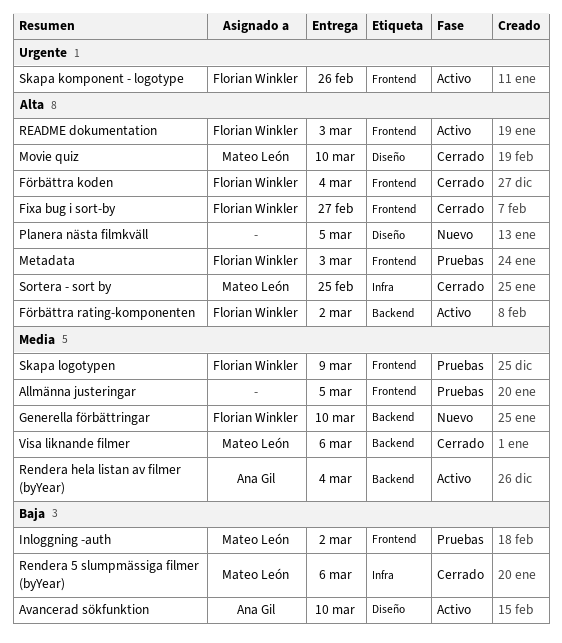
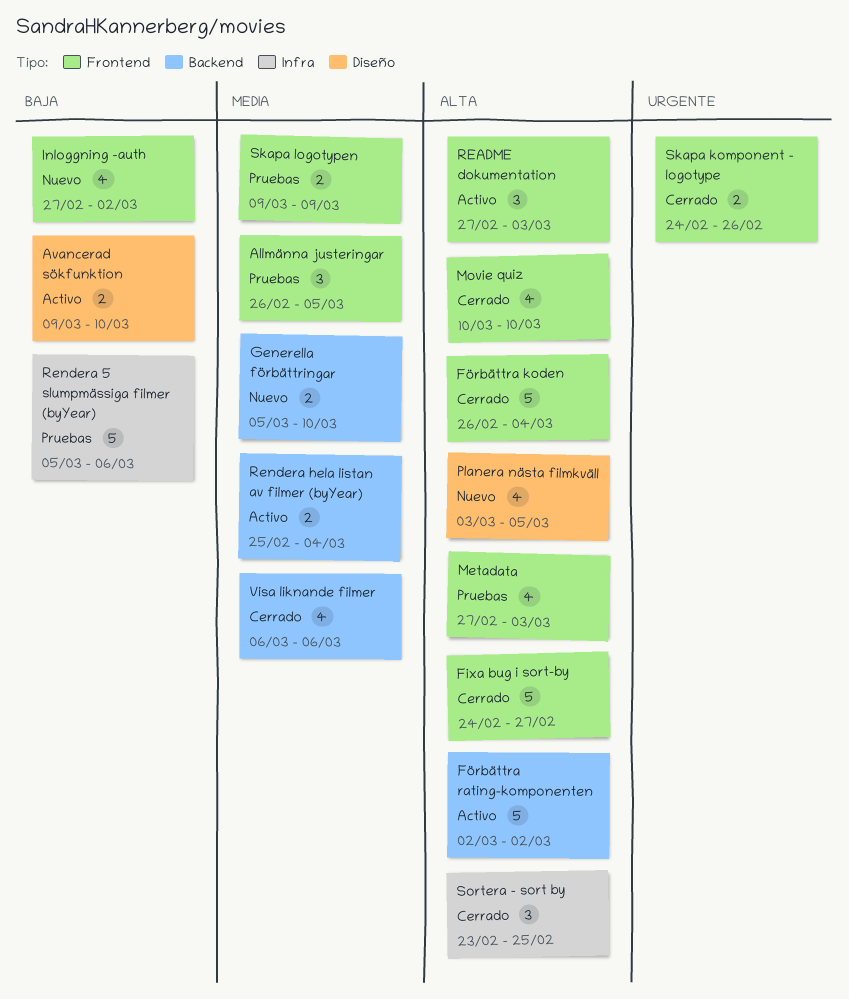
Inloggning -auth, status: Pruebas -> Nuevo
Movie quiz, label: Diseño -> Frontend
Rendera 5 slumpmässiga filmer (byYear), status: Cerrado -> Pruebas
Skapa komponent - logotype, status: Activo -> Cerrado

